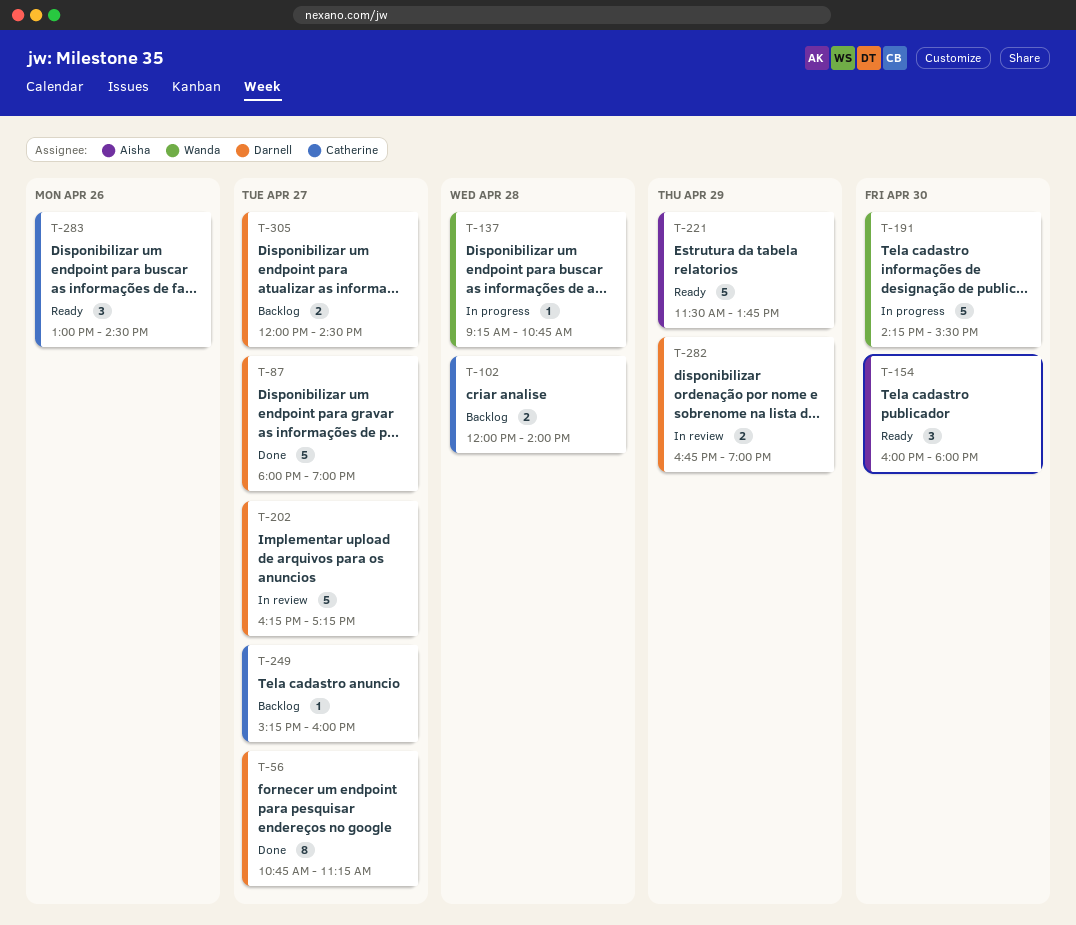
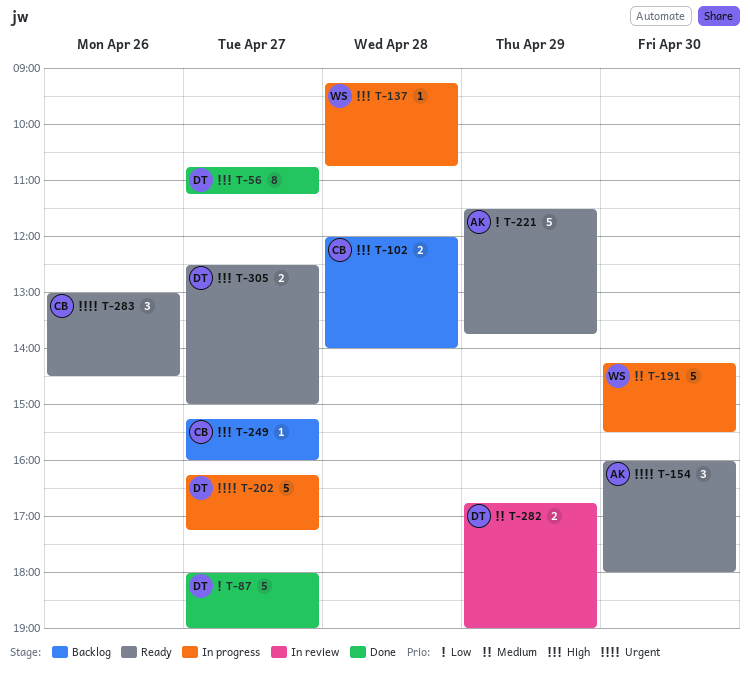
T-202, status: In review -> In progress
T-305, status: Backlog -> Ready
T-305, begins: 12:00 -> 12:30
T-305, ends: 14:30 -> 15:00

